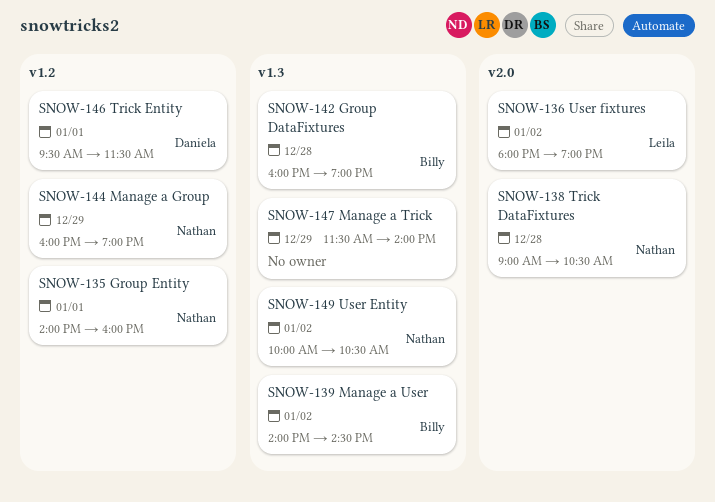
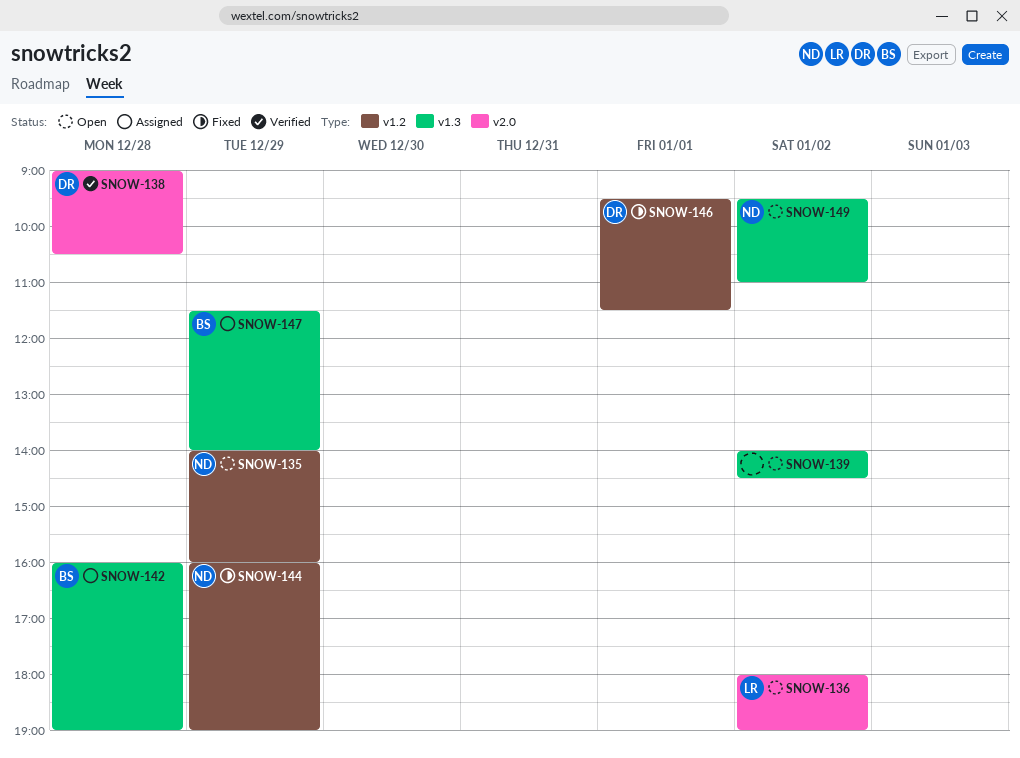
SNOW-135, day: Jan 1 -> Dec 29
SNOW-138, owner: Nathan -> Daniela
SNOW-139, owner: Billy -> none
SNOW-147, owner: none -> Billy
SNOW-149, begins: 10:00 -> 09:30
SNOW-149, ends: 10:30 -> 11:00

